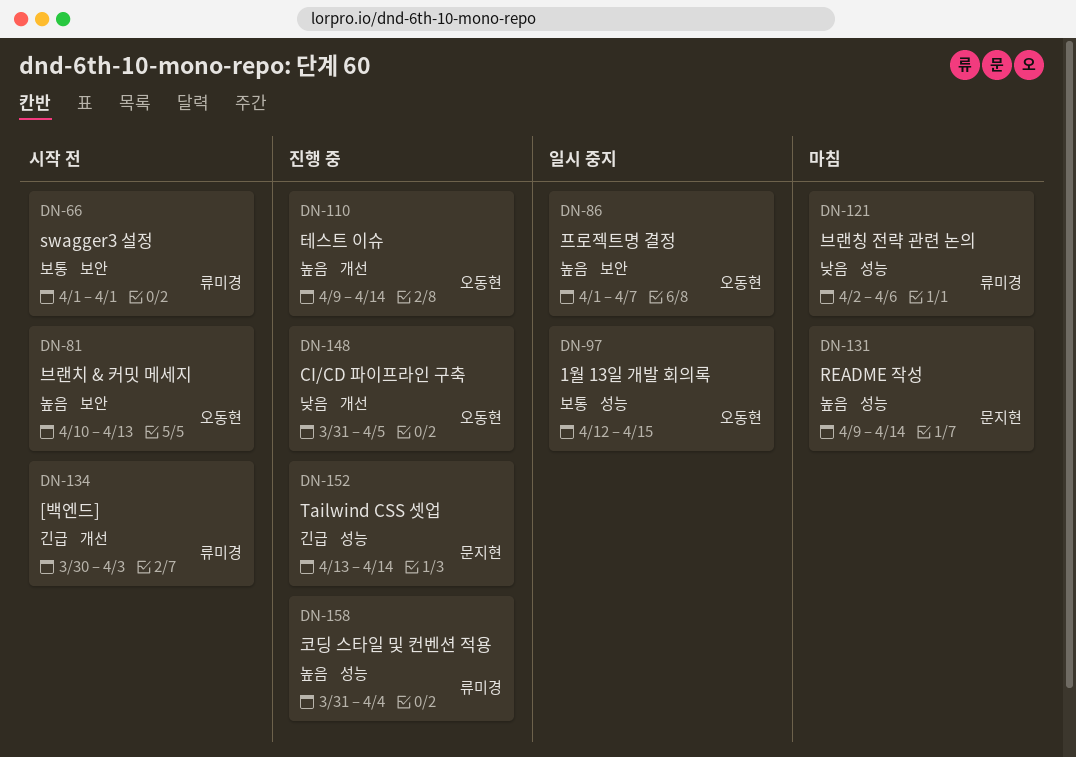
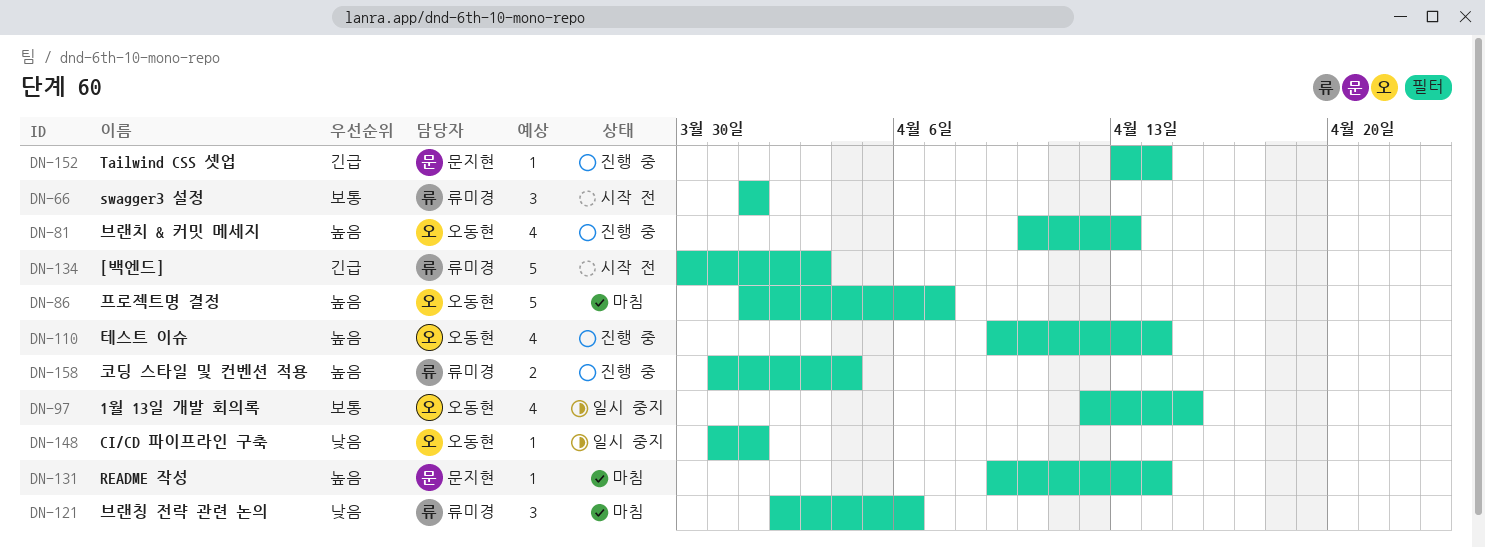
DN-81, status: 시작 전 -> 진행 중
DN-86, status: 일시 중지 -> 마침
DN-148, status: 진행 중 -> 일시 중지
DN-148, due: Apr 5 -> Apr 1

